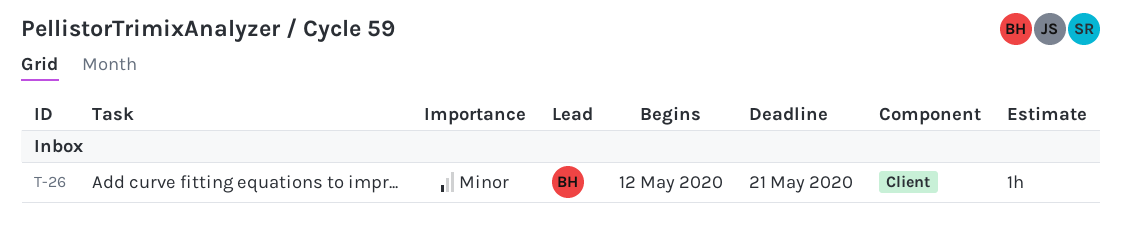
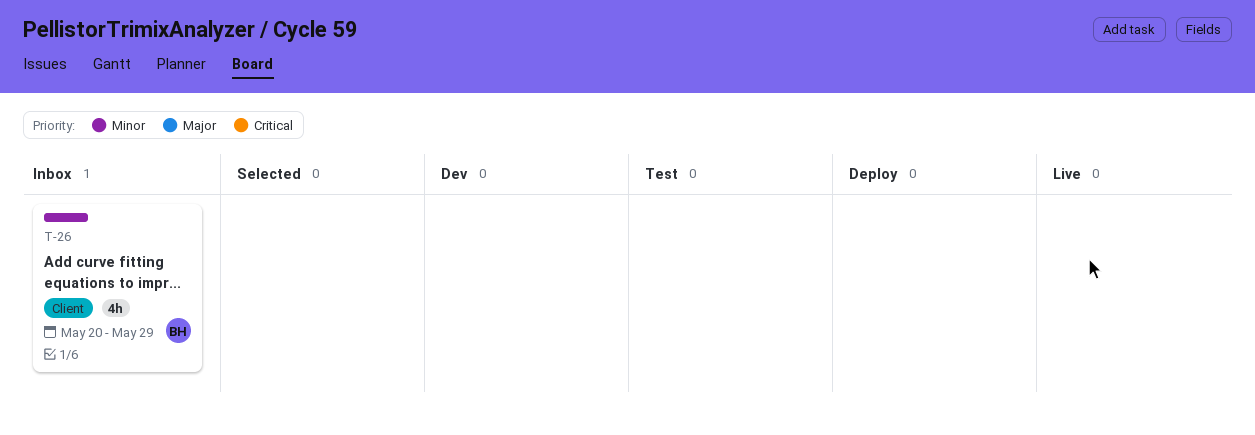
T-26, estimate: 1h -> 4h
T-26, start: May 12 -> May 20
T-26, due: May 21 -> May 29

